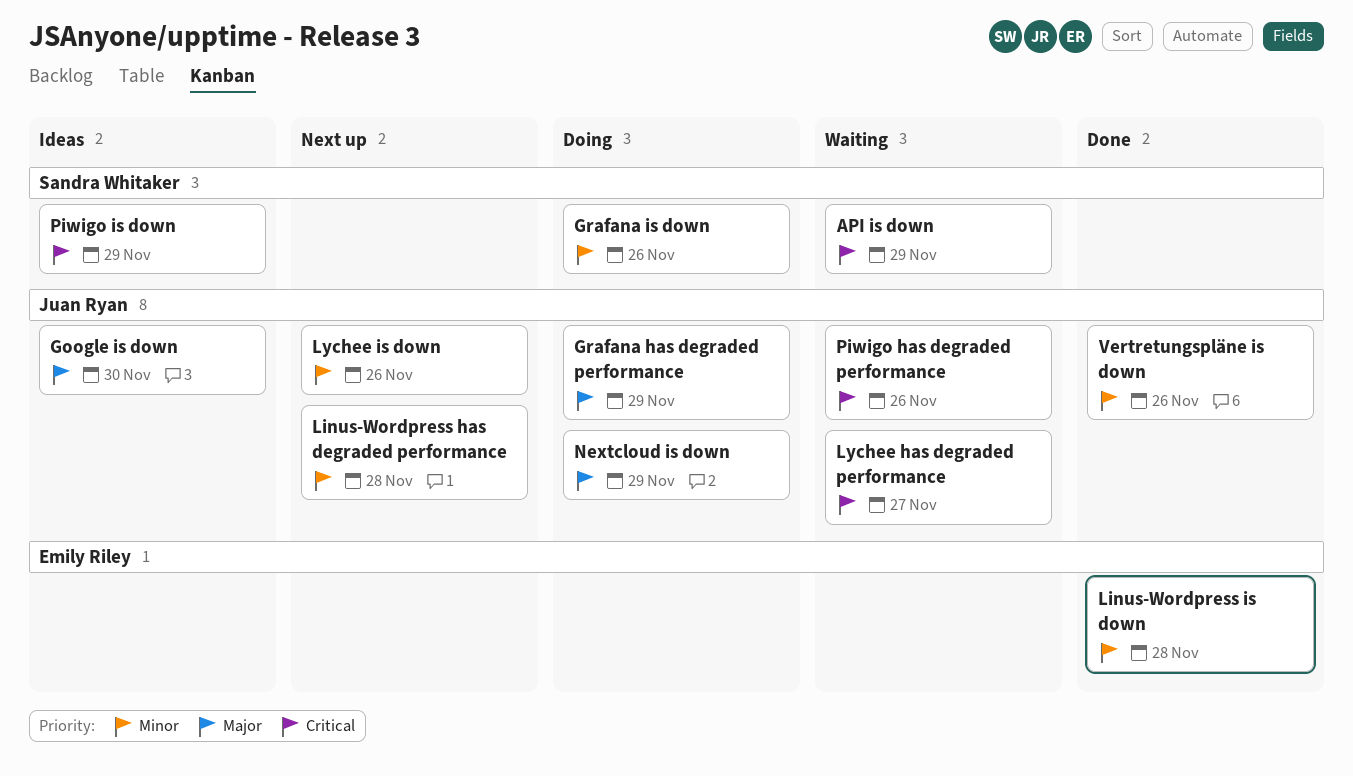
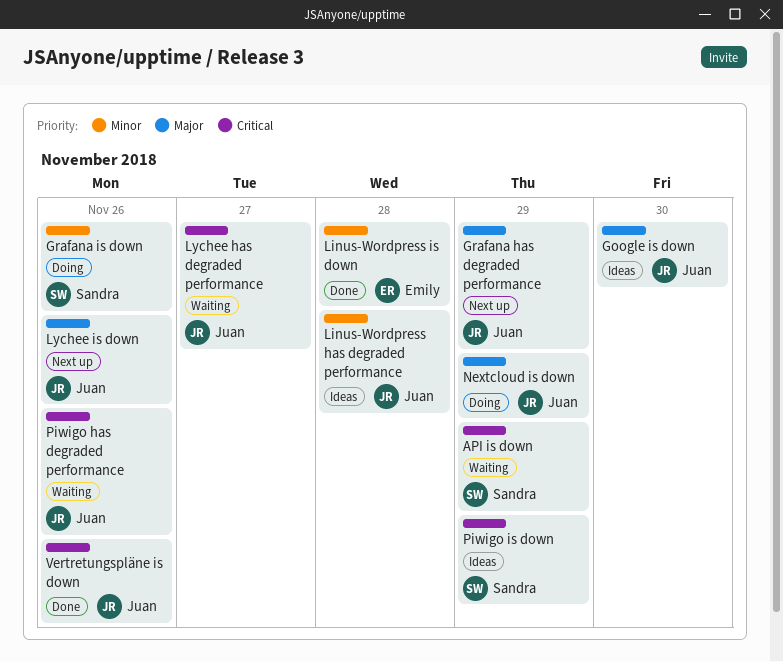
Grafana has degraded performance, status: Doing -> Next up
Linus-Wordpress has degraded performance, status: Next up -> Ideas
Lychee is down, priority: Minor -> Major
Vertretungspläne is down, priority: Minor -> Critical

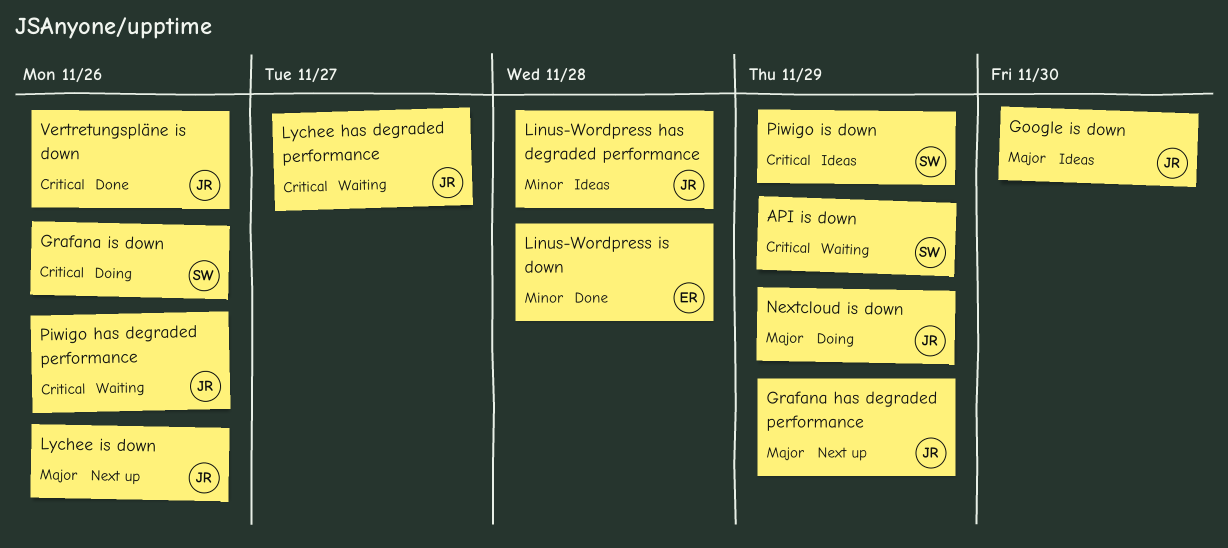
Grafana is down, priority: Minor -> Critical

